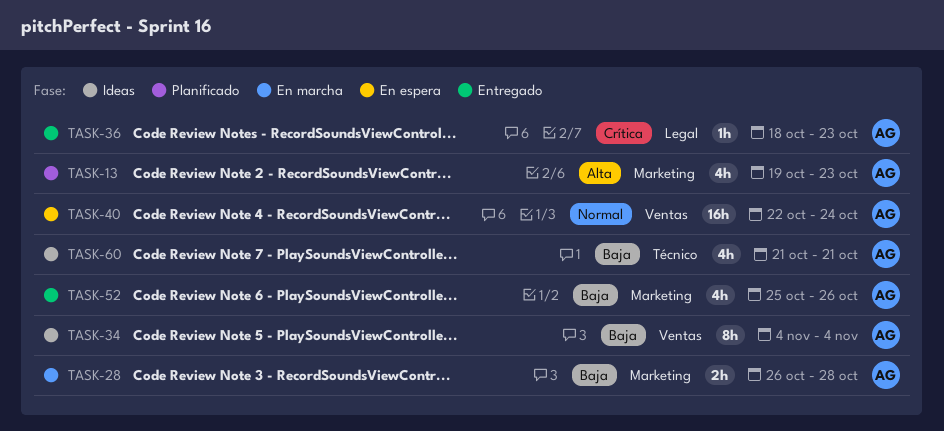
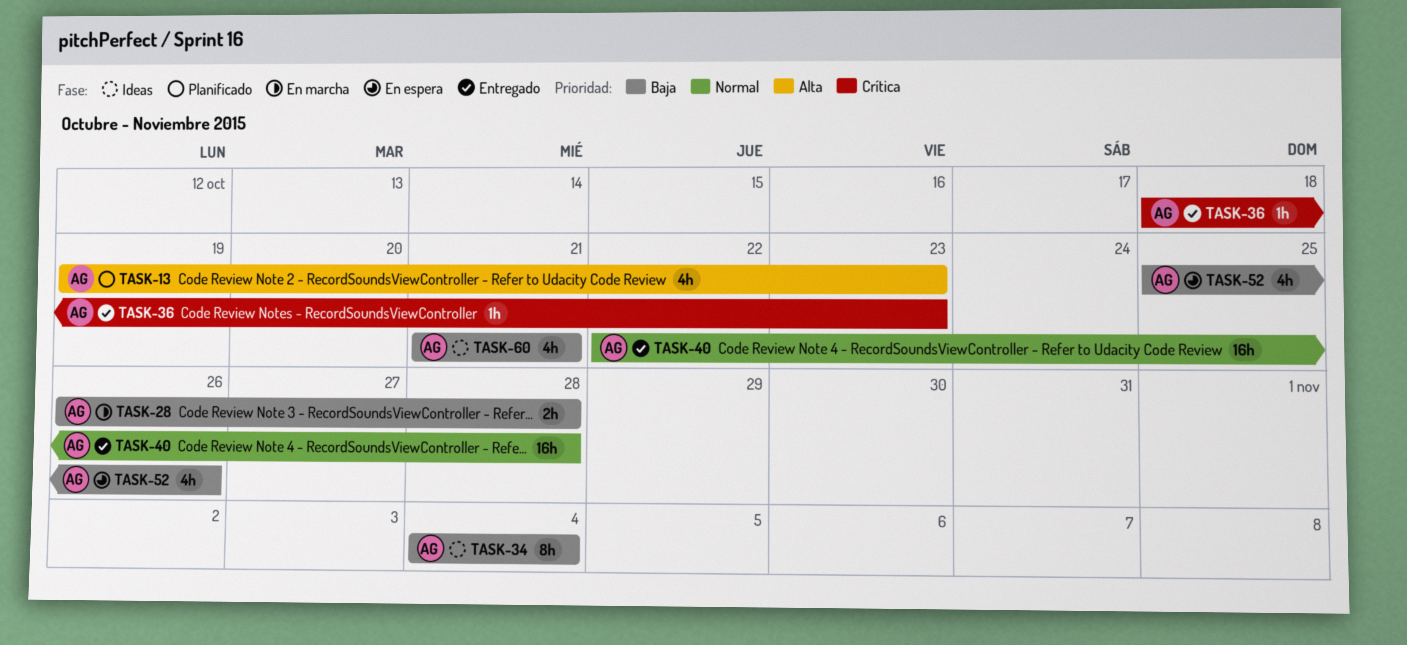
TASK-40, status: En espera -> Entregado
TASK-40, due: Oct 24 -> Oct 28
TASK-52, status: Entregado -> En espera

